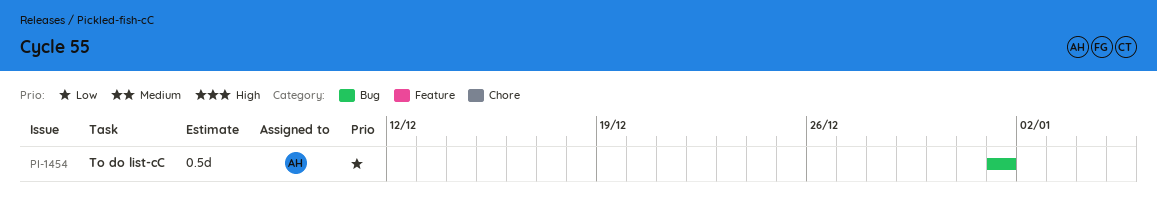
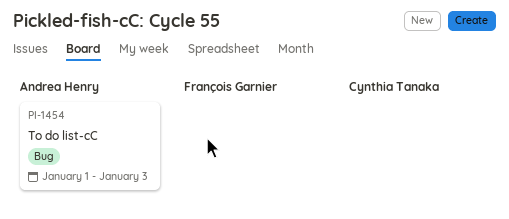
PI-1454, due: Jan 1 -> Jan 3

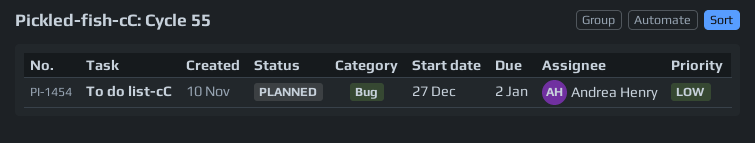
PI-1454, start: Jan 1 -> Dec 27
PI-1454, due: Jan 3 -> Jan 2

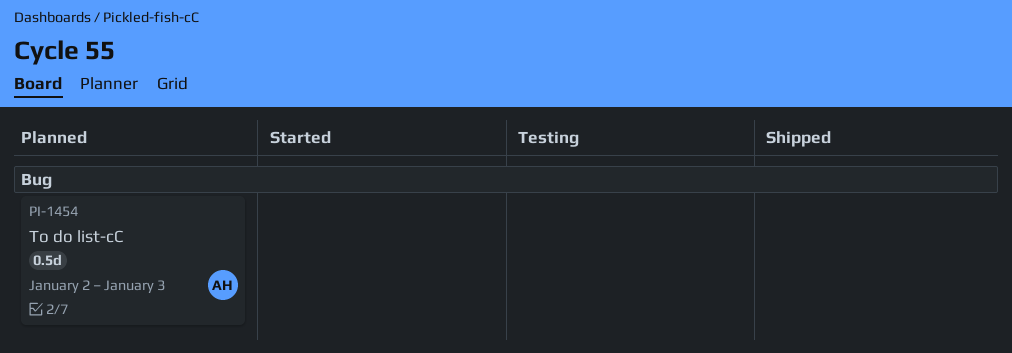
PI-1454, start: Dec 27 -> Jan 2
PI-1454, due: Jan 2 -> Jan 3

